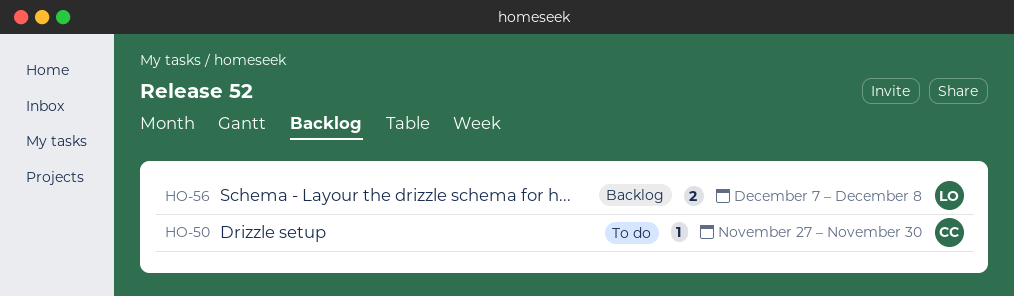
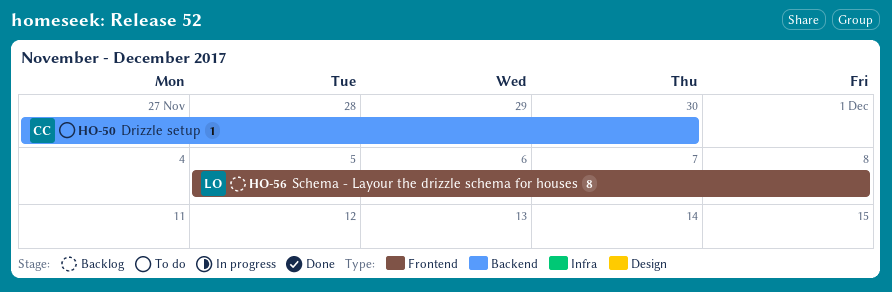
HO-56, estimate: 2 -> 8
HO-56, start: Dec 7 -> Dec 5

